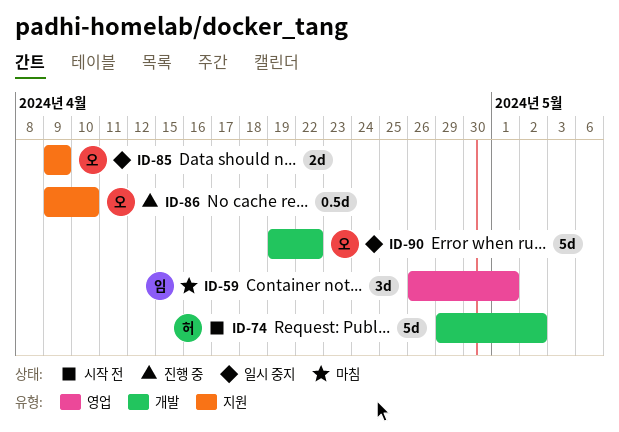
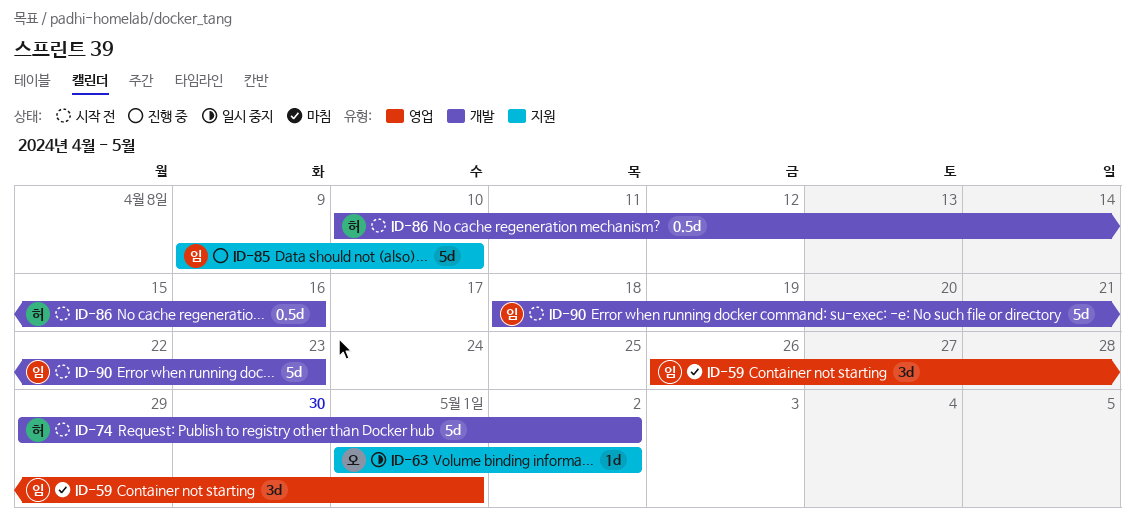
ID-63: none -> present
ID-85, status: 일시 중지 -> 진행 중
ID-85, owner: 오 -> 임
ID-85, estimate: 2d -> 5d
ID-85, due: Apr 9 -> Apr 10
ID-86, status: 진행 중 -> 시작 전
ID-86, owner: 오 -> 허
ID-86, label: 지원 -> 개발
ID-86, start: Apr 9 -> Apr 10
ID-86, due: Apr 10 -> Apr 16
ID-90, status: 일시 중지 -> 시작 전
ID-90, owner: 오 -> 임
ID-90, start: Apr 19 -> Apr 18
ID-90, due: Apr 22 -> Apr 23

